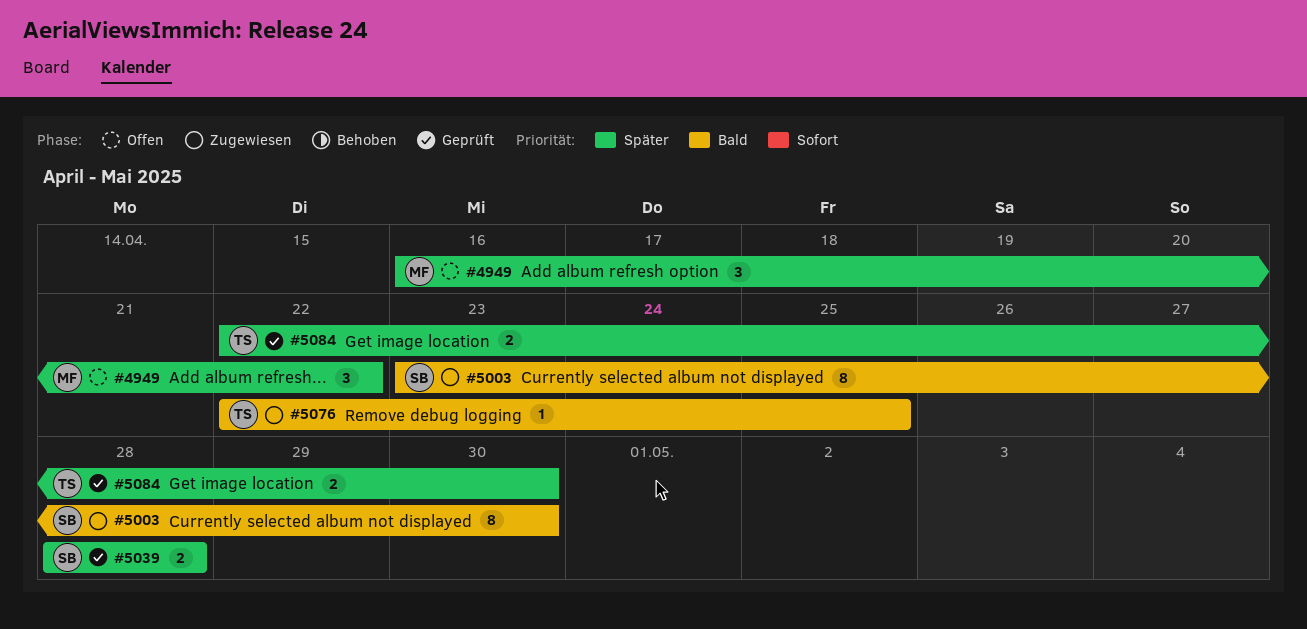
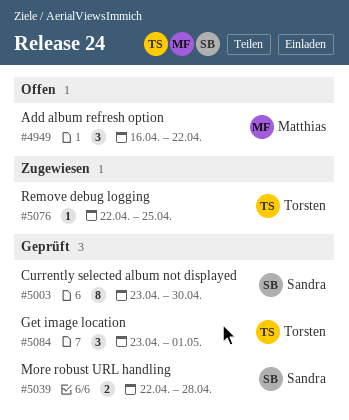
#5003, status: Zugewiesen -> Geprüft
#5039, start: Apr 28 -> Apr 22
#5084, estimate: 2 -> 3
#5084, start: Apr 22 -> Apr 23
#5084, due: Apr 30 -> May 1

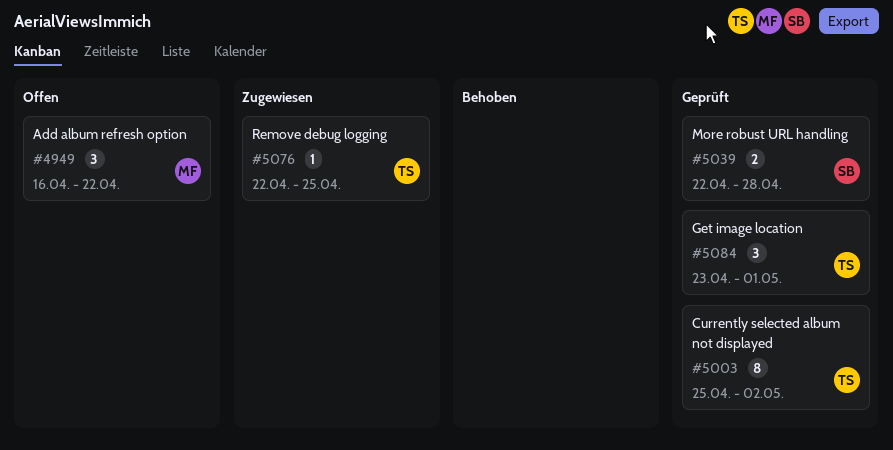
#5003, owner: Sandra -> Torsten
#5003, start: Apr 23 -> Apr 25
#5003, due: Apr 30 -> May 2

